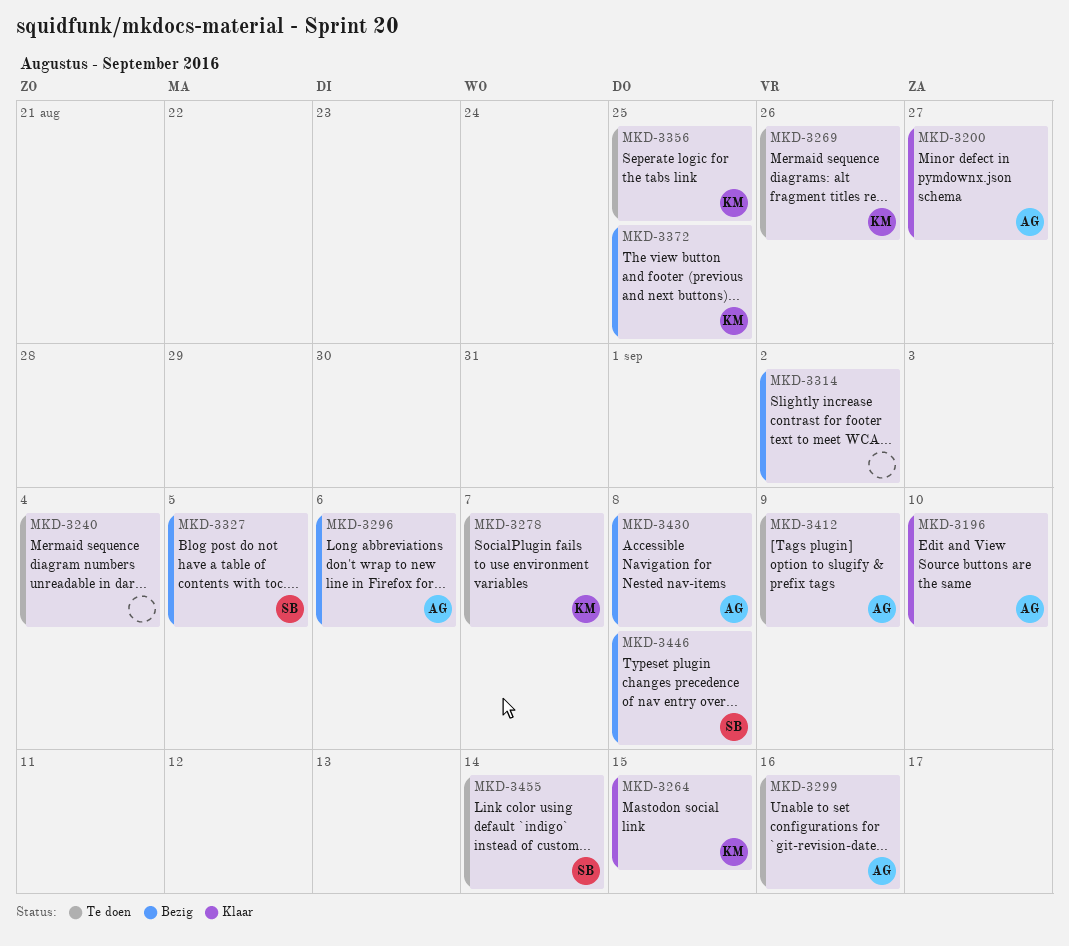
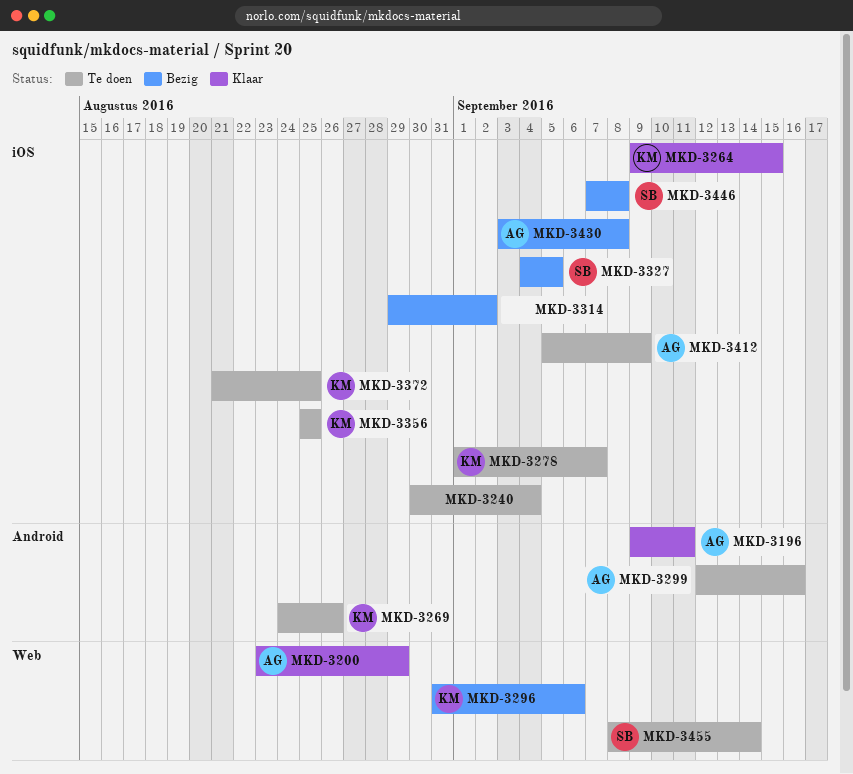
MKD-3196, due: Sep 10 -> Sep 11
MKD-3200, due: Aug 27 -> Aug 29
MKD-3296, owner: AG -> KM
MKD-3372, status: Bezig -> Te doen

